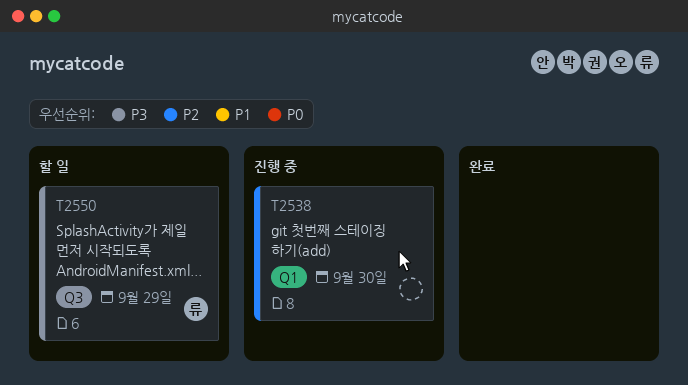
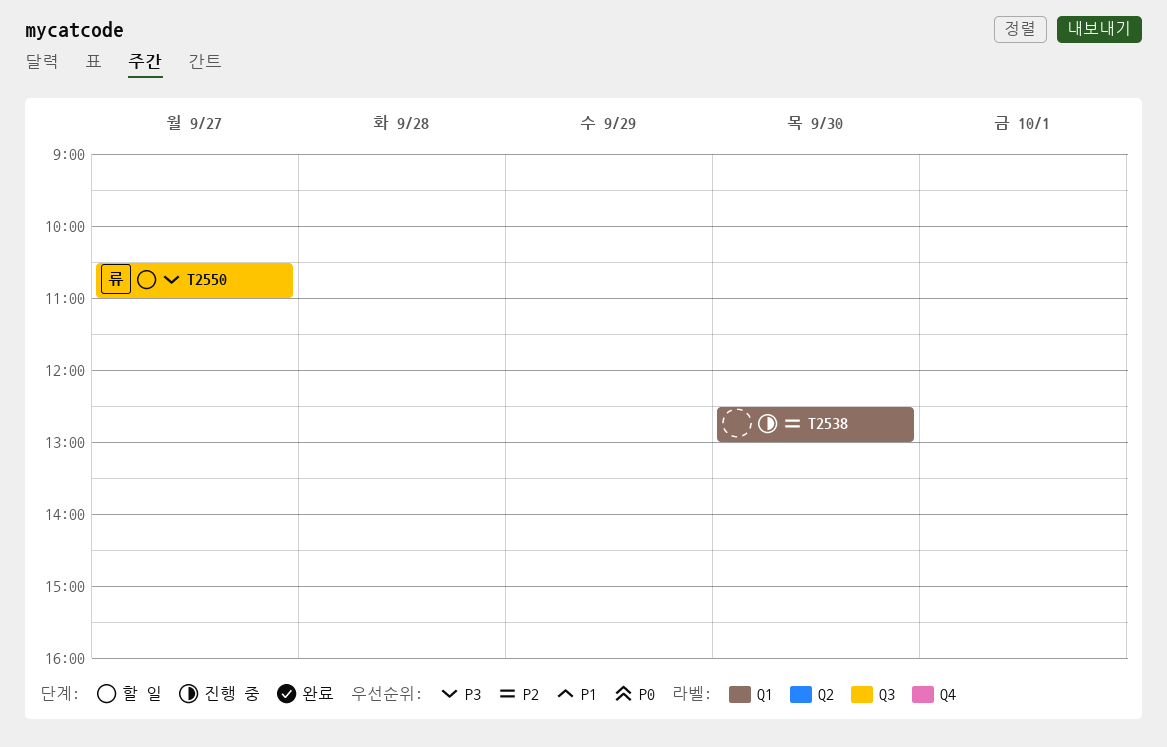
T2550, day: Sep 29 -> Sep 27

